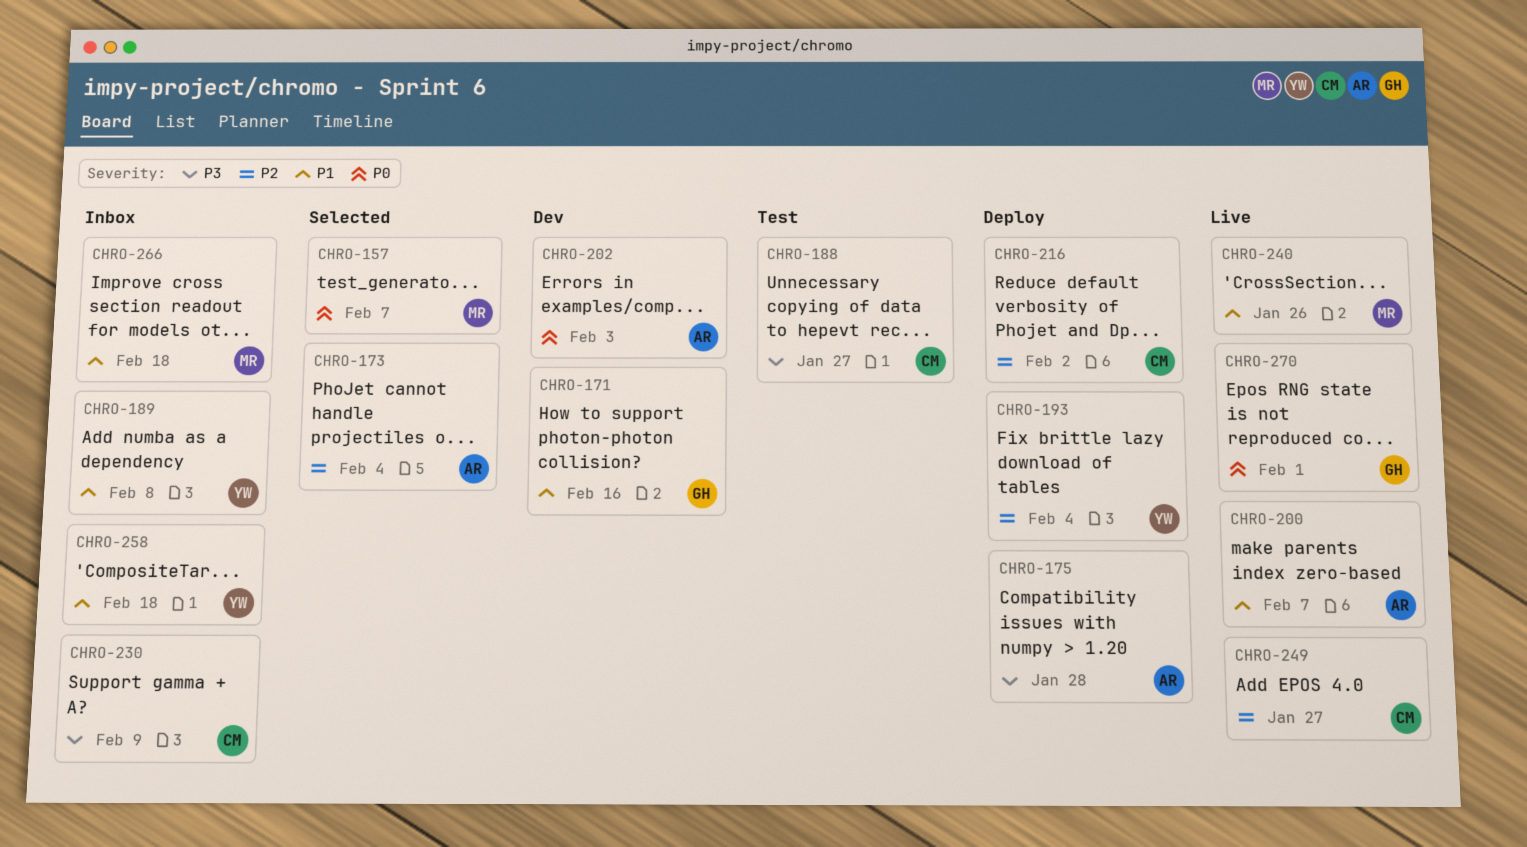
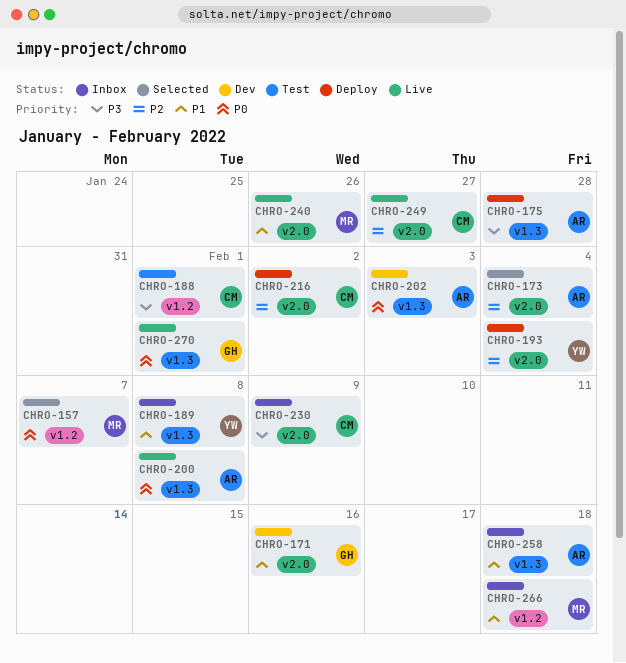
CHRO-188, due: Jan 27 -> Feb 1
CHRO-200, priority: P1 -> P0
CHRO-200, due: Feb 7 -> Feb 8
CHRO-258, owner: YW -> AR

